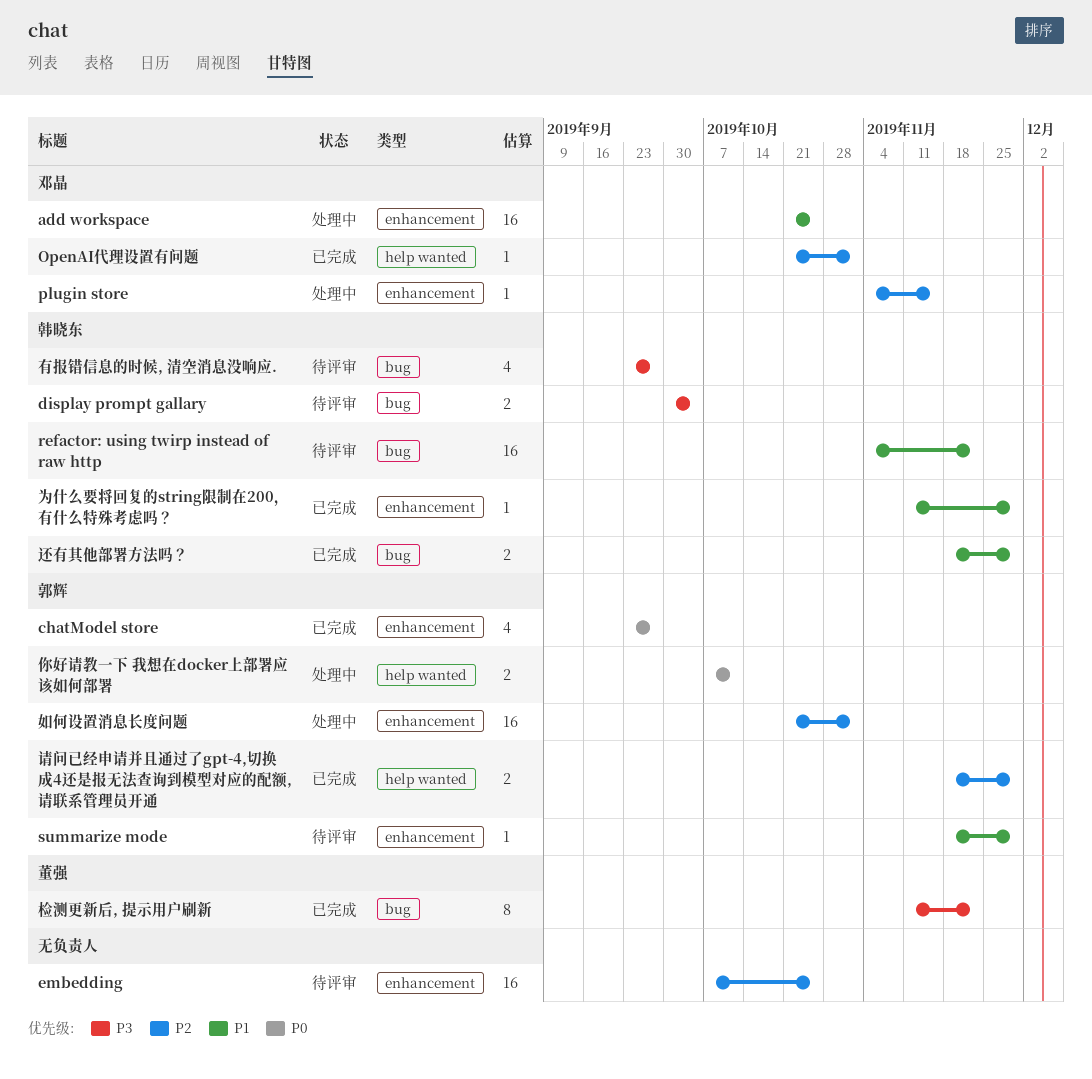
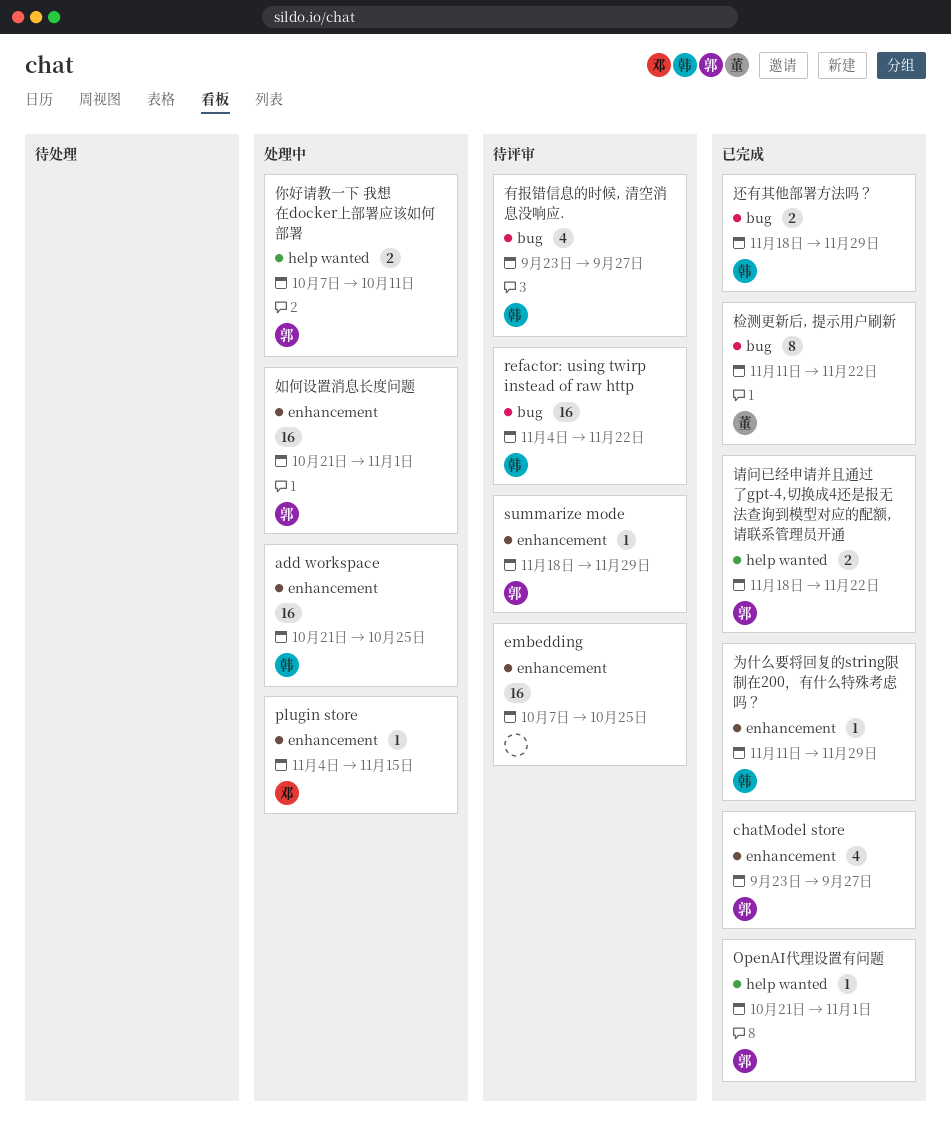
add workspace, owner: 邓晶 -> 韩晓东
display prompt gallary: present -> none
OpenAI代理设置有问题, owner: 邓晶 -> 郭辉
请问已经申请并且通过了gpt-4,切换成4还是报无法查询到模型对应的配额, 请联系管理员开通, due: Nov 29 -> Nov 22

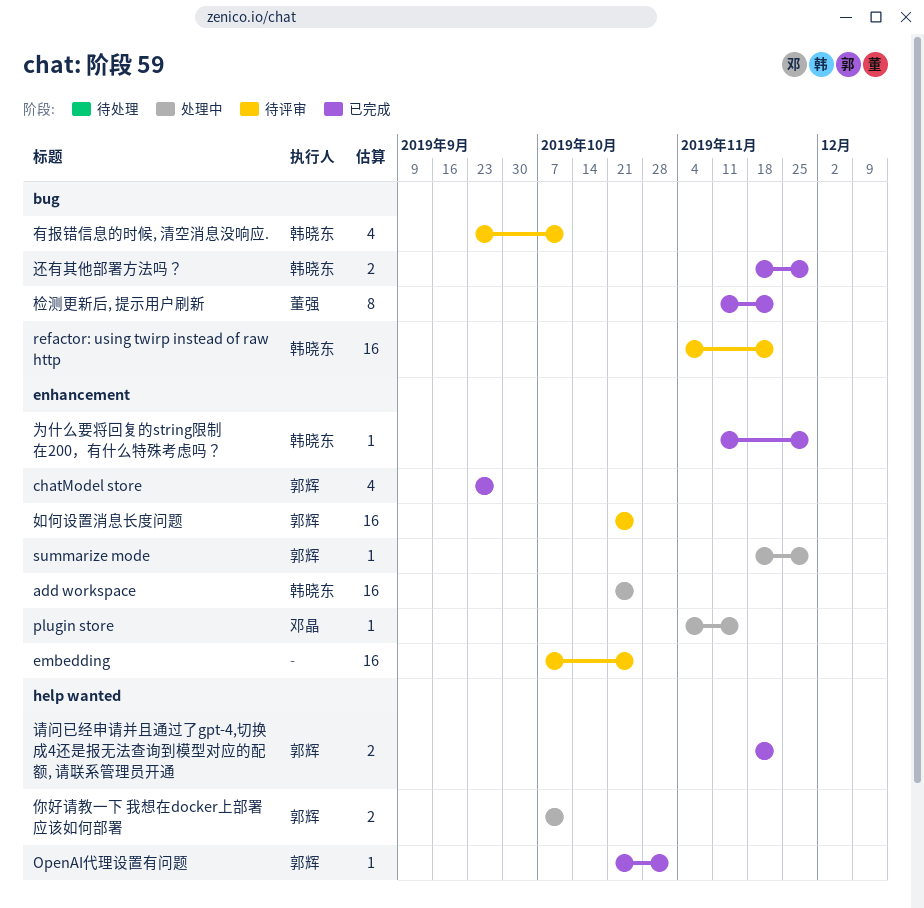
summarize mode, status: 待评审 -> 处理中
如何设置消息长度问题, status: 处理中 -> 待评审
如何设置消息长度问题, due: Nov 1 -> Oct 25
有报错信息的时候, 清空消息没响应., due: Sep 27 -> Oct 11

